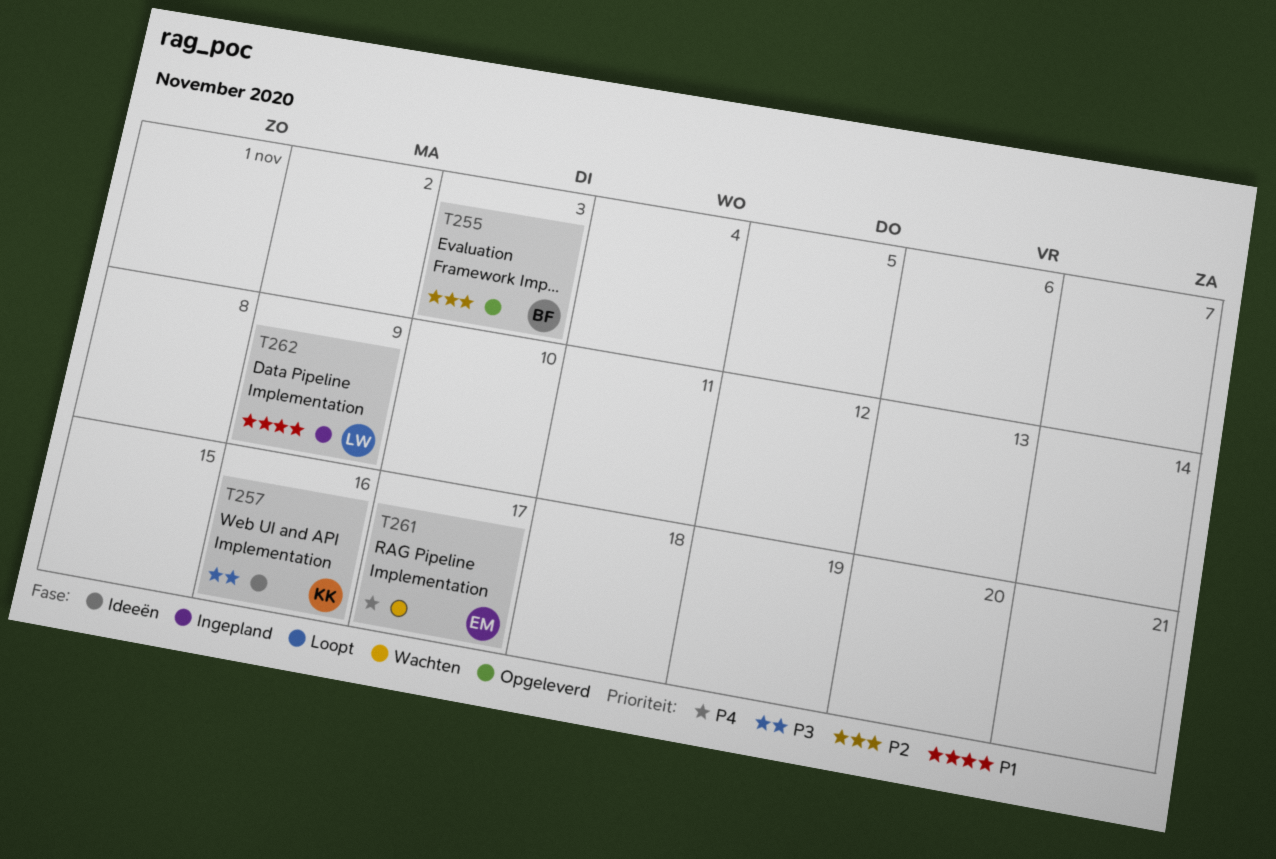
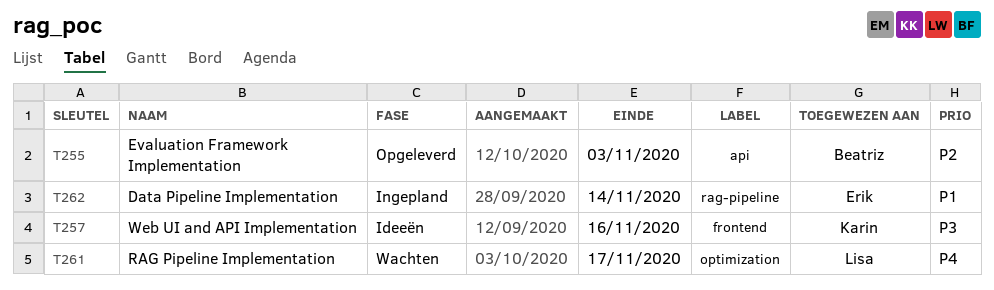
T261, owner: Erik -> Lisa
T262, owner: Lisa -> Erik
T262, due: Nov 9 -> Nov 14

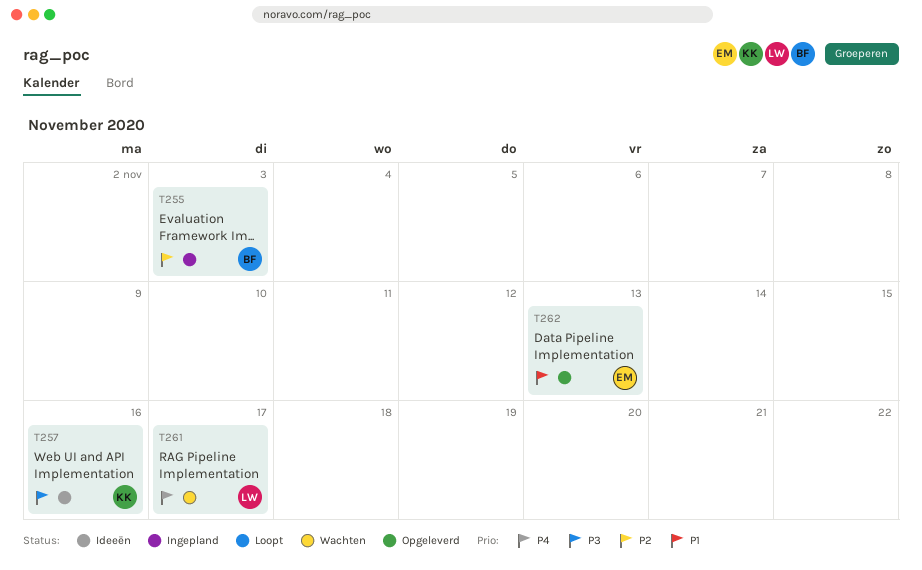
T255, status: Opgeleverd -> Ingepland
T262, status: Ingepland -> Opgeleverd
T262, due: Nov 14 -> Nov 13

